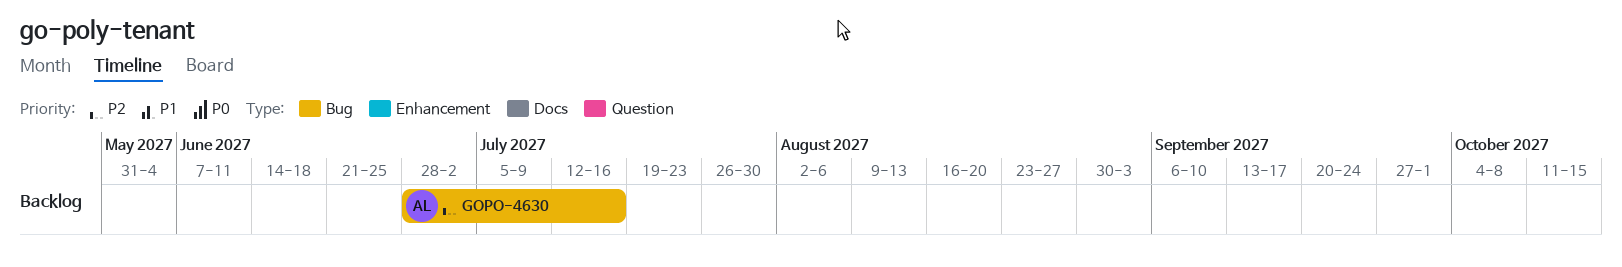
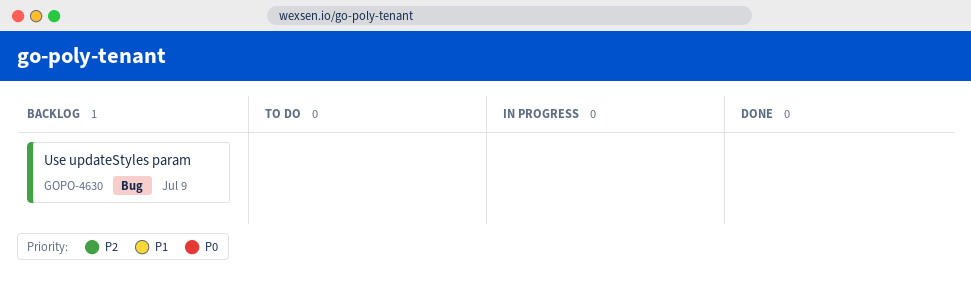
GOPO-4630, due: Jul 16 -> Jul 9

